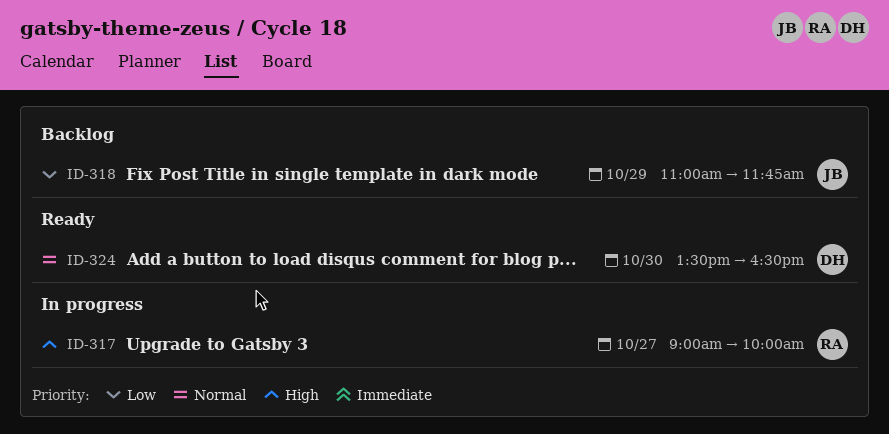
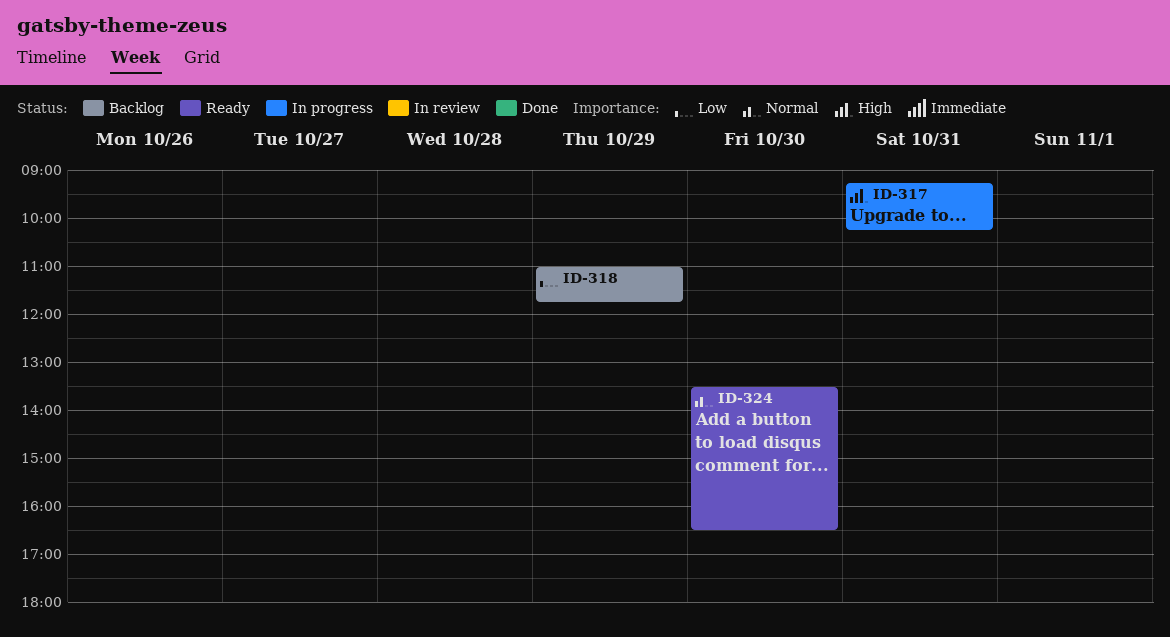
ID-317, day: Oct 27 -> Oct 31
ID-317, begins: 09:00 -> 09:15
ID-317, ends: 10:00 -> 10:15

